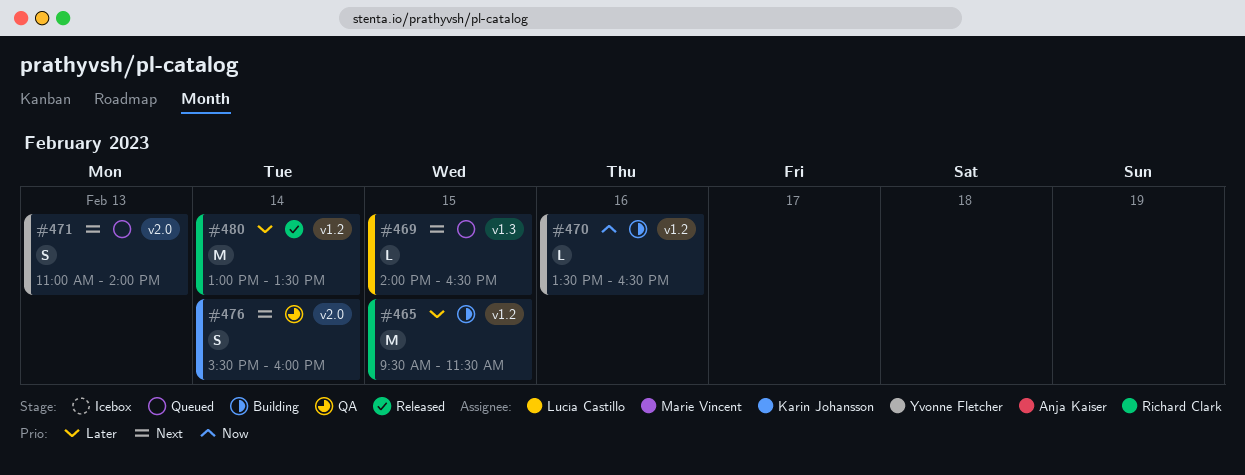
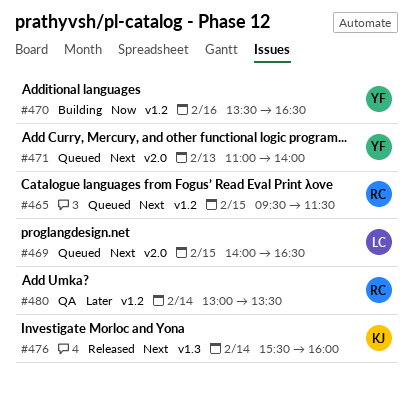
#465, status: Building -> Queued
#465, priority: Later -> Next
#469, label: v1.3 -> v2.0
#476, status: QA -> Released
#476, label: v2.0 -> v1.3
#480, status: Released -> QA

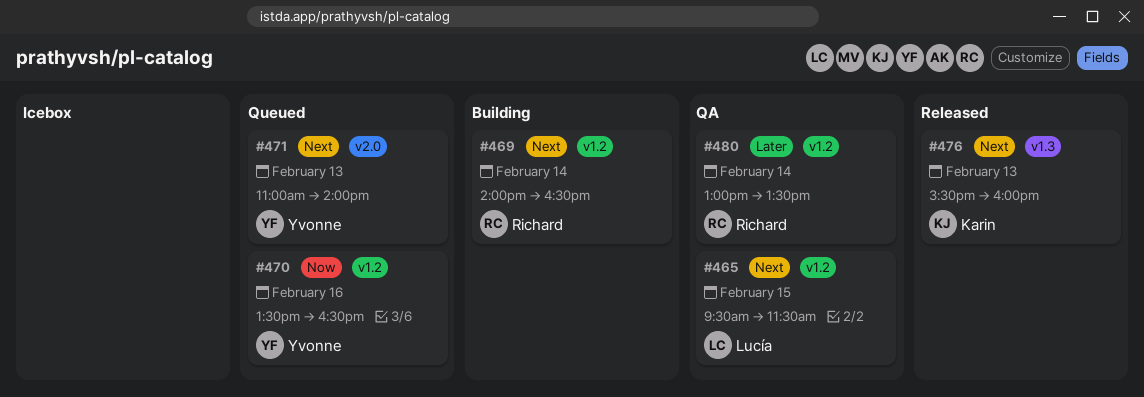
#465, status: Queued -> QA
#465, owner: Richard -> Lucía
#469, status: Queued -> Building
#469, owner: Lucía -> Richard
#469, label: v2.0 -> v1.2
#469, day: Feb 15 -> Feb 14
#470, status: Building -> Queued
#476, day: Feb 14 -> Feb 13

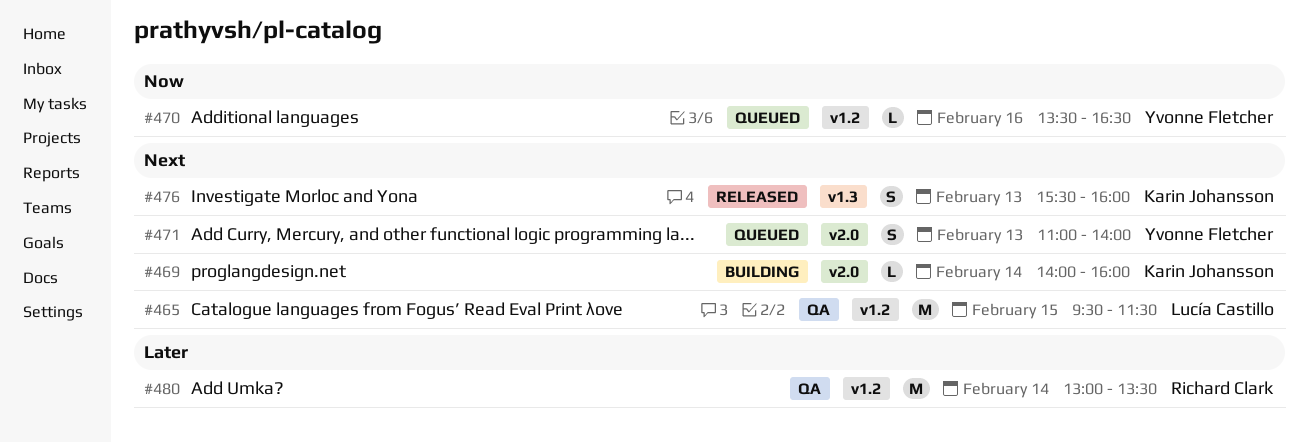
#469, owner: Richard Clark -> Karin Johansson
#469, label: v1.2 -> v2.0
#469, ends: 16:30 -> 16:00

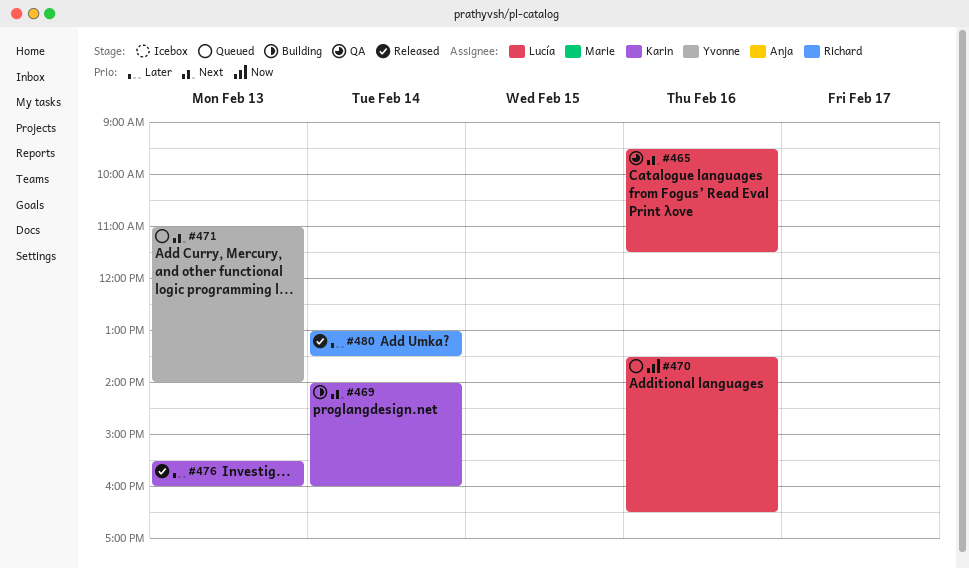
#465, day: Feb 15 -> Feb 16
#470, owner: Yvonne Fletcher -> Lucía Castillo
#476, priority: Next -> Later
#480, status: QA -> Released

